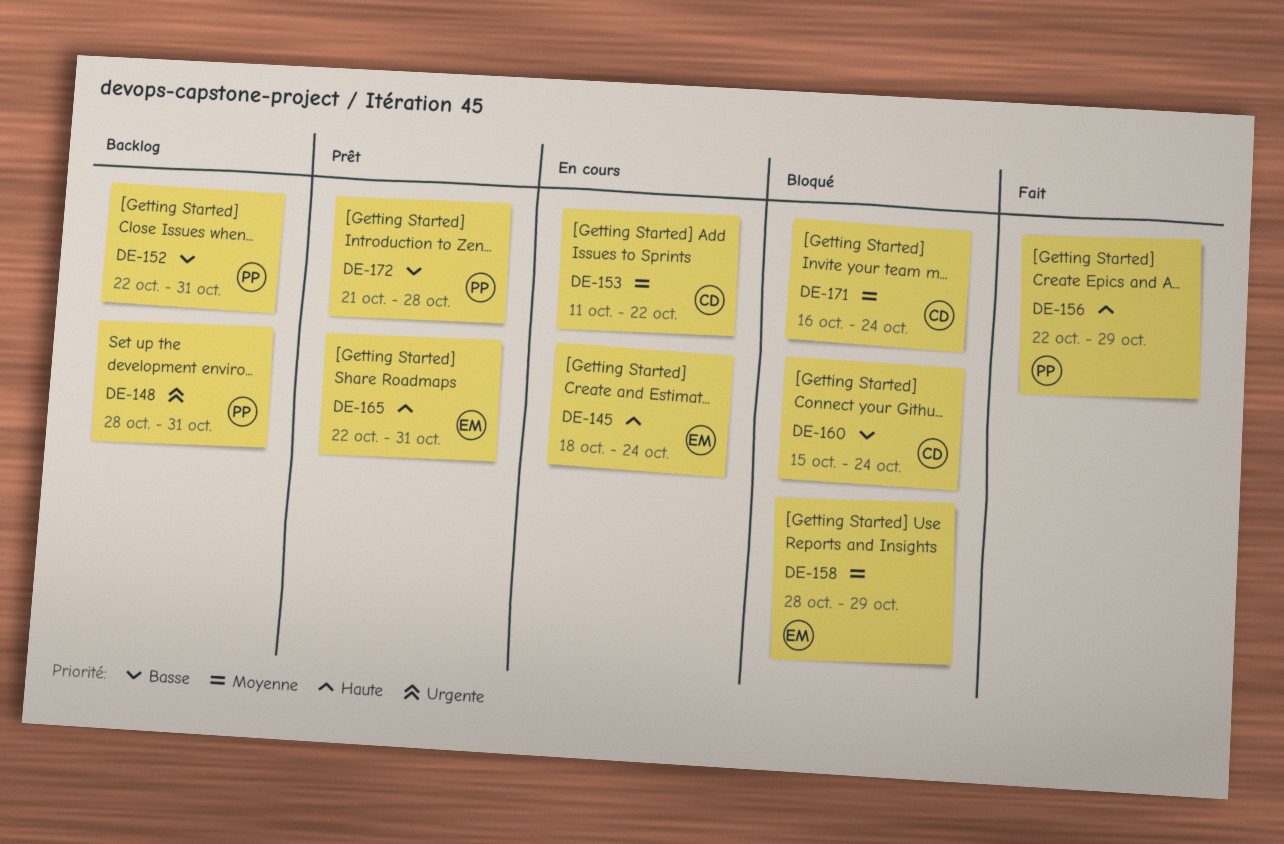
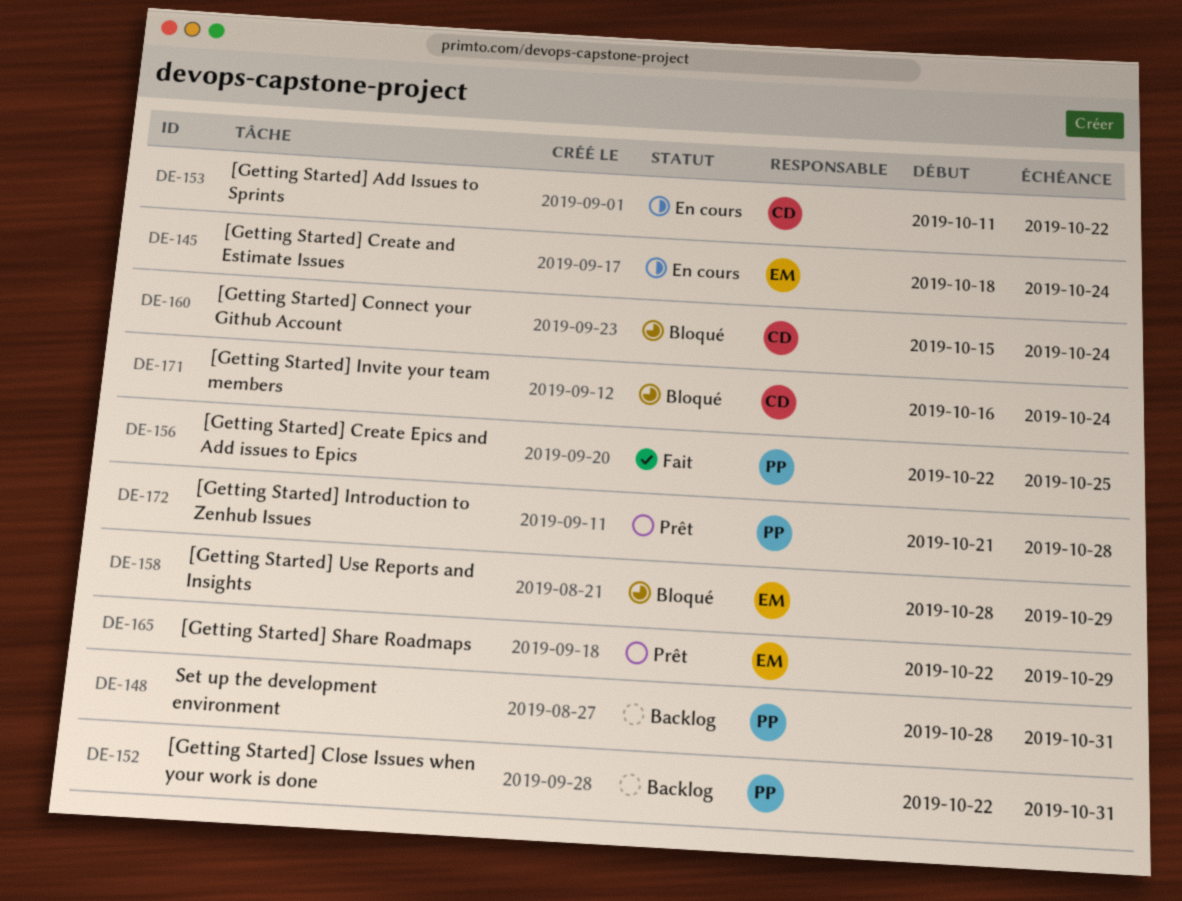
DE-156, due: Oct 29 -> Oct 25
DE-165, due: Oct 31 -> Oct 29

